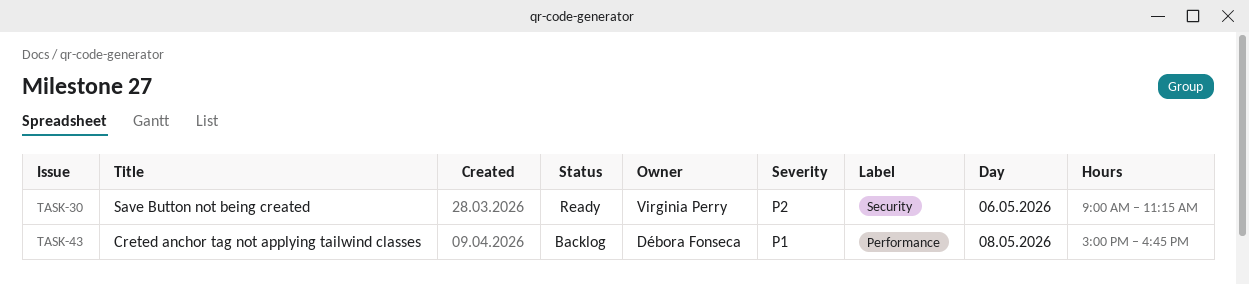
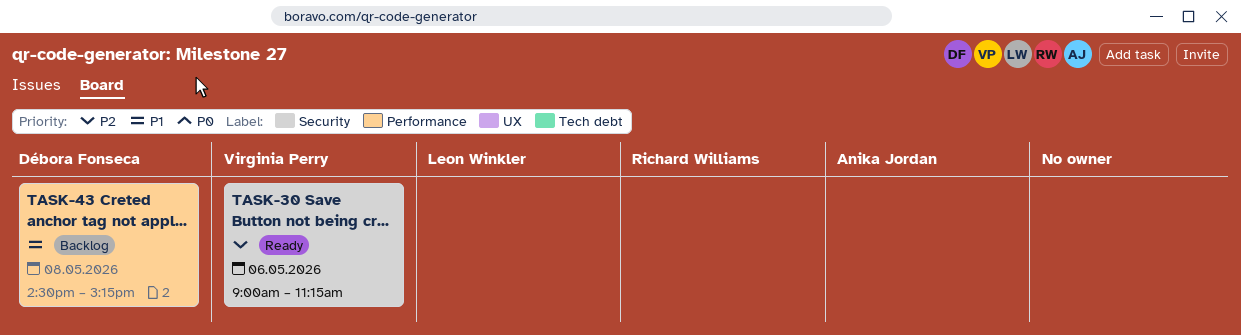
TASK-43, begins: 15:00 -> 14:30
TASK-43, ends: 16:45 -> 15:15

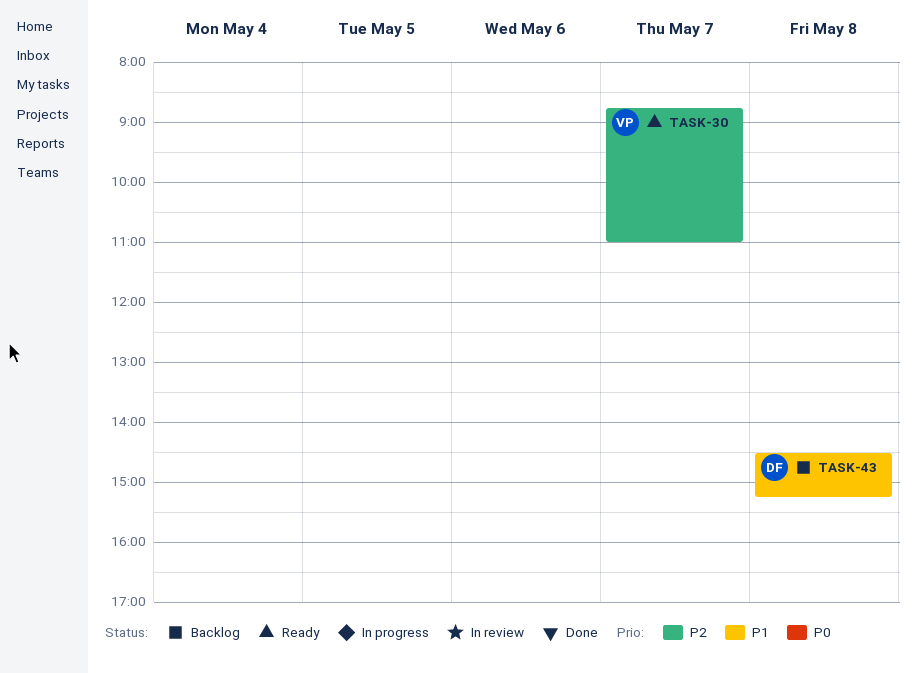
TASK-30, day: May 6 -> May 7
TASK-30, begins: 09:00 -> 08:45
TASK-30, ends: 11:15 -> 11:00

